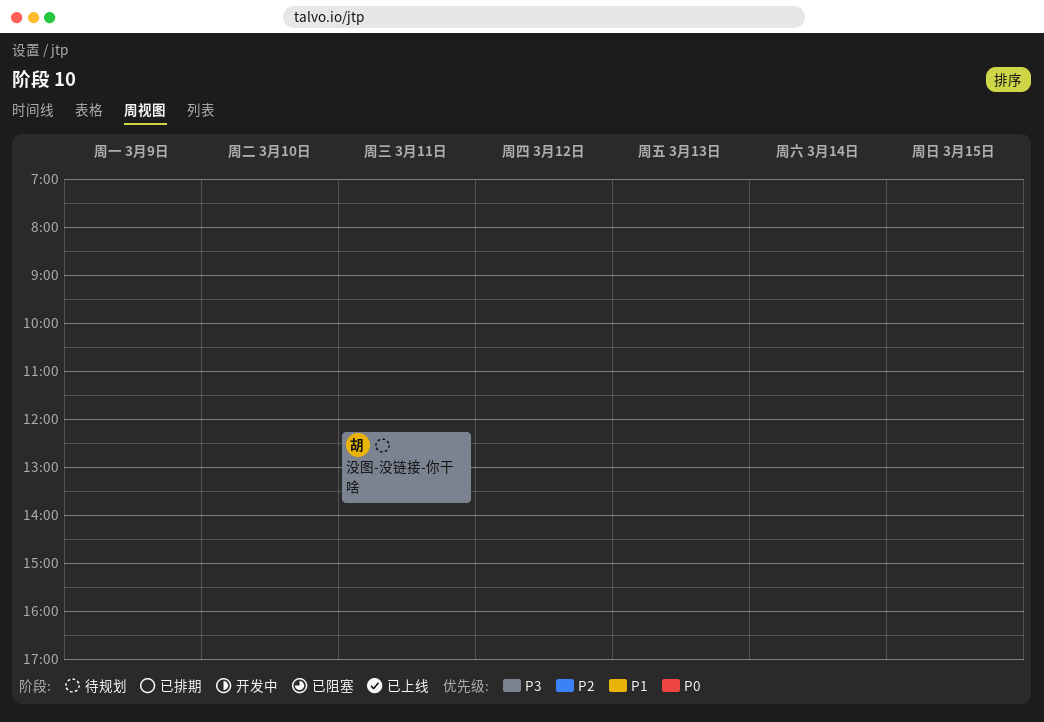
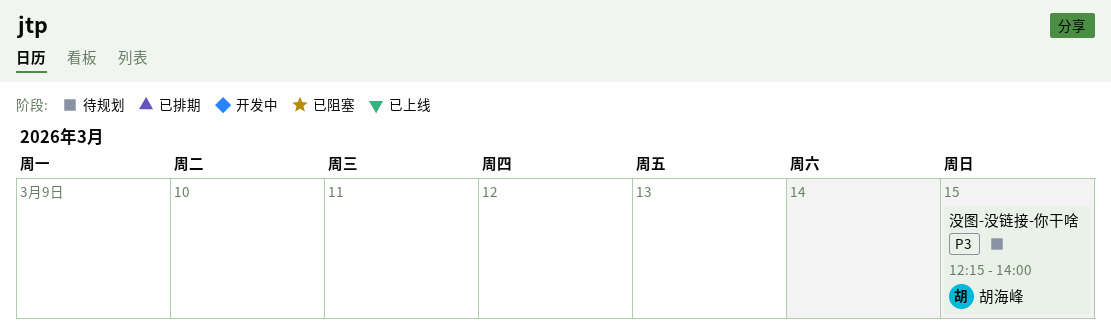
没图-没链接-你干啥, day: Mar 11 -> Mar 15
没图-没链接-你干啥, ends: 13:45 -> 14:00

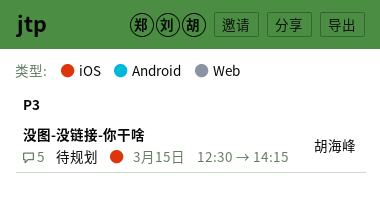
没图-没链接-你干啥, begins: 12:15 -> 12:30
没图-没链接-你干啥, ends: 14:00 -> 14:15

